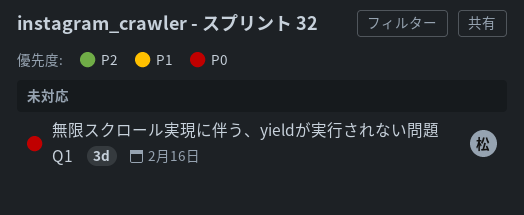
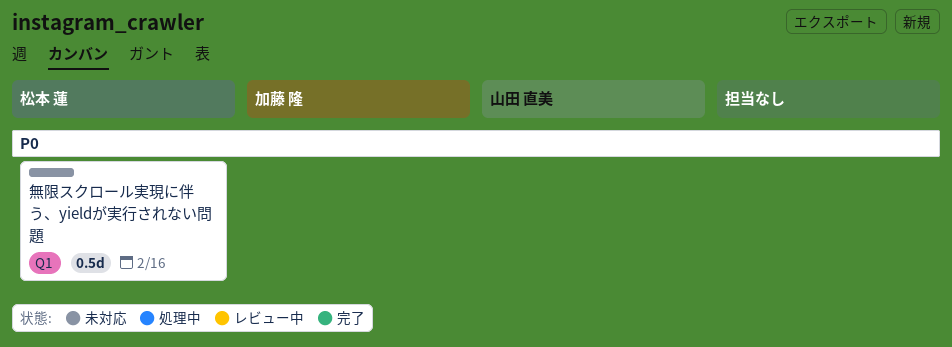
無限スクロール実現に伴う、yieldが実行されない問題, estimate: 3d -> 0.5d

